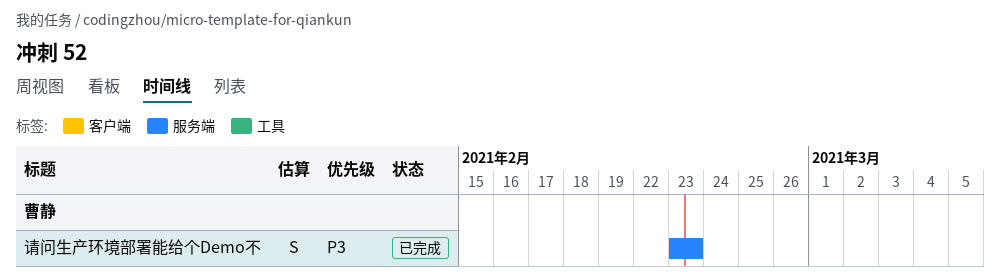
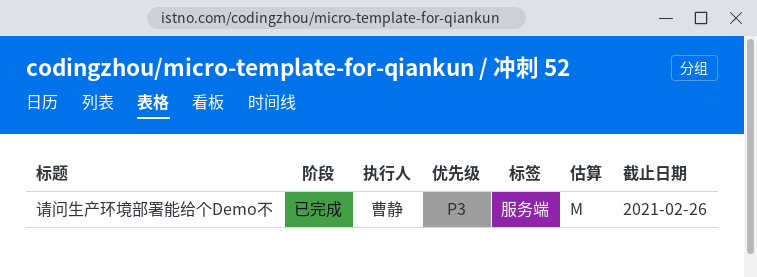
请问生产环境部署能给个Demo不, estimate: S -> M
请问生产环境部署能给个Demo不, due: Feb 23 -> Feb 26

